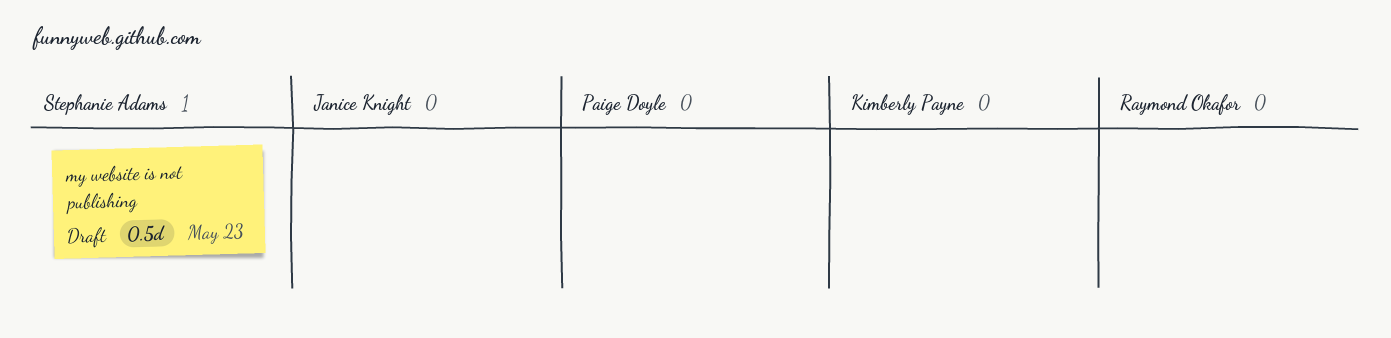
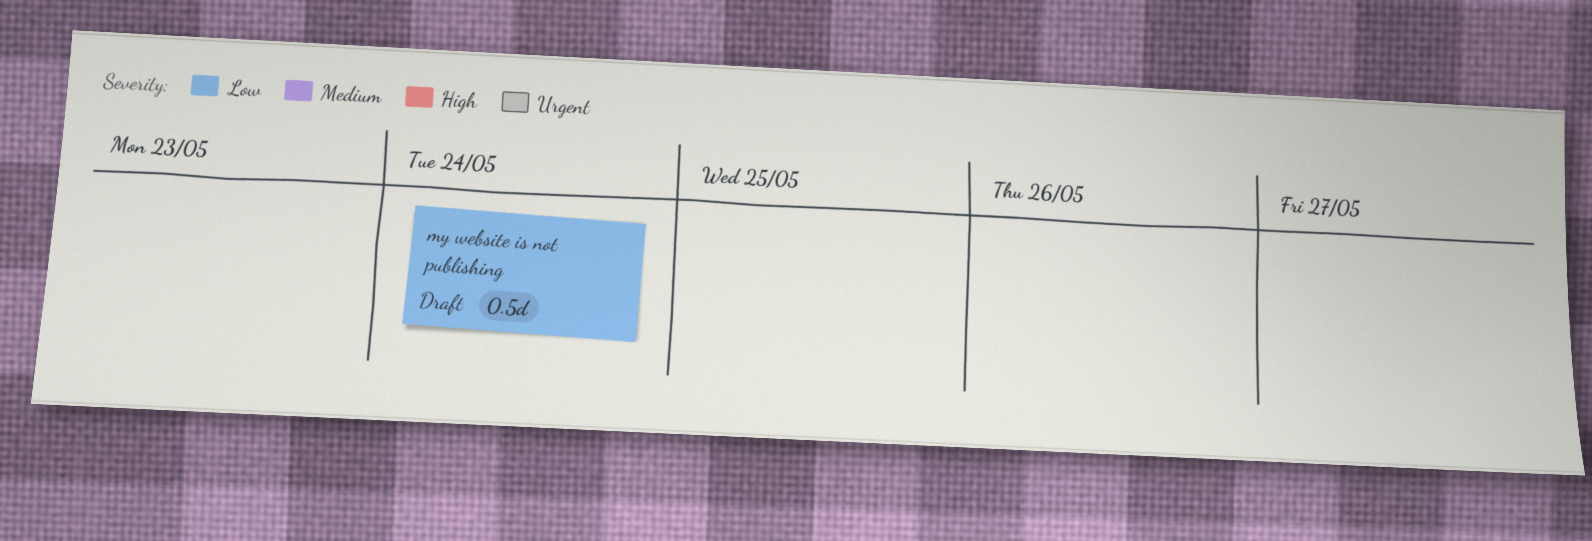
my website is not publishing, due: May 23 -> May 24

